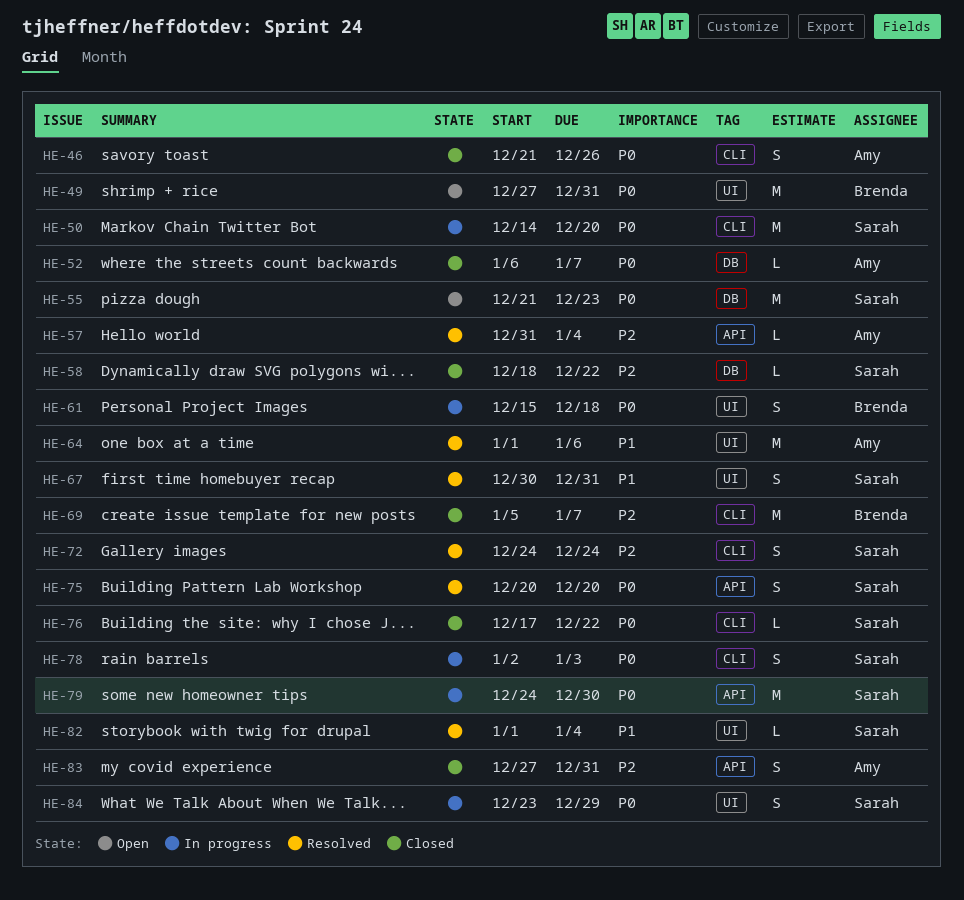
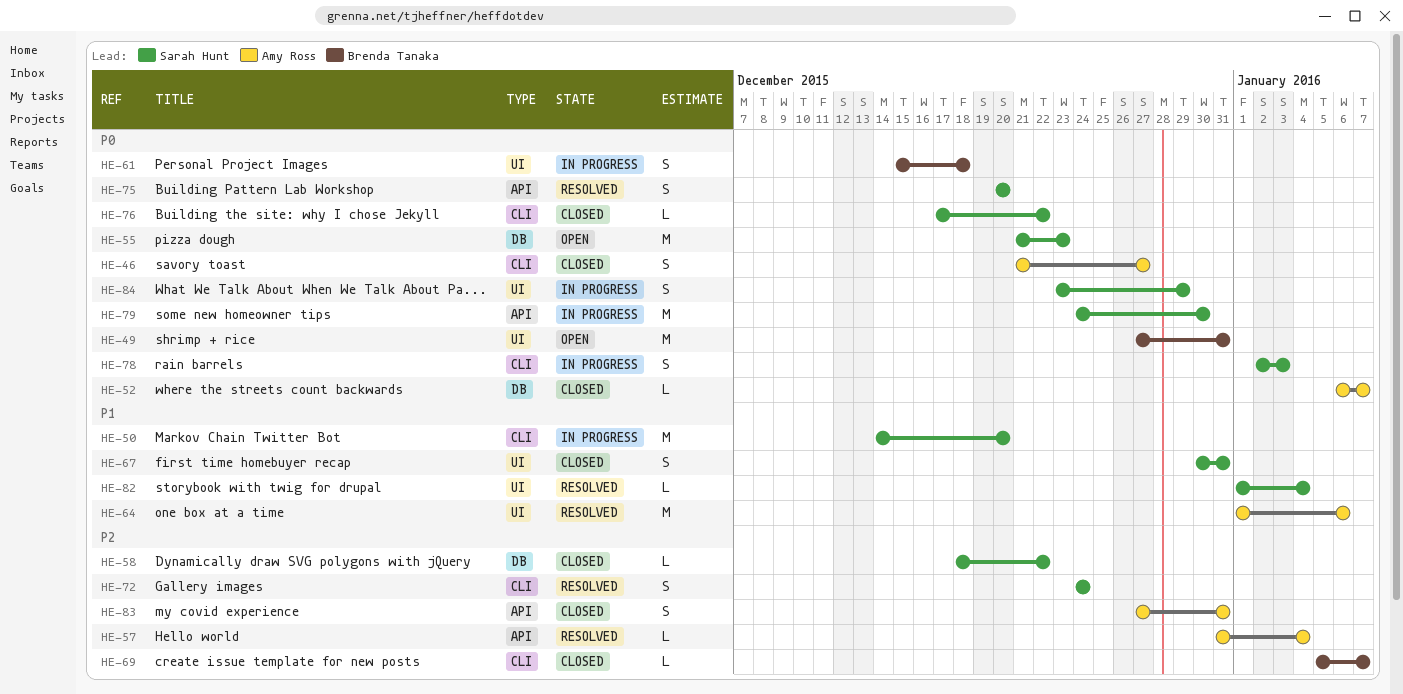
HE-46, due: Dec 26 -> Dec 27
HE-50, priority: P0 -> P1
HE-67, status: Resolved -> Closed
HE-69, estimate: M -> L

